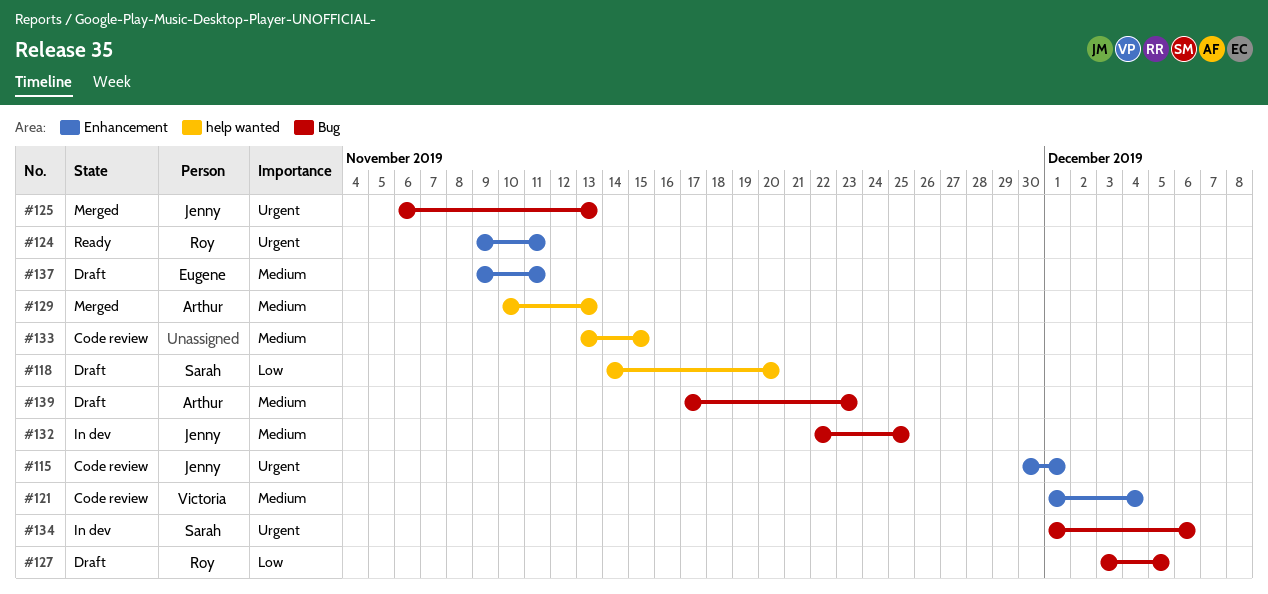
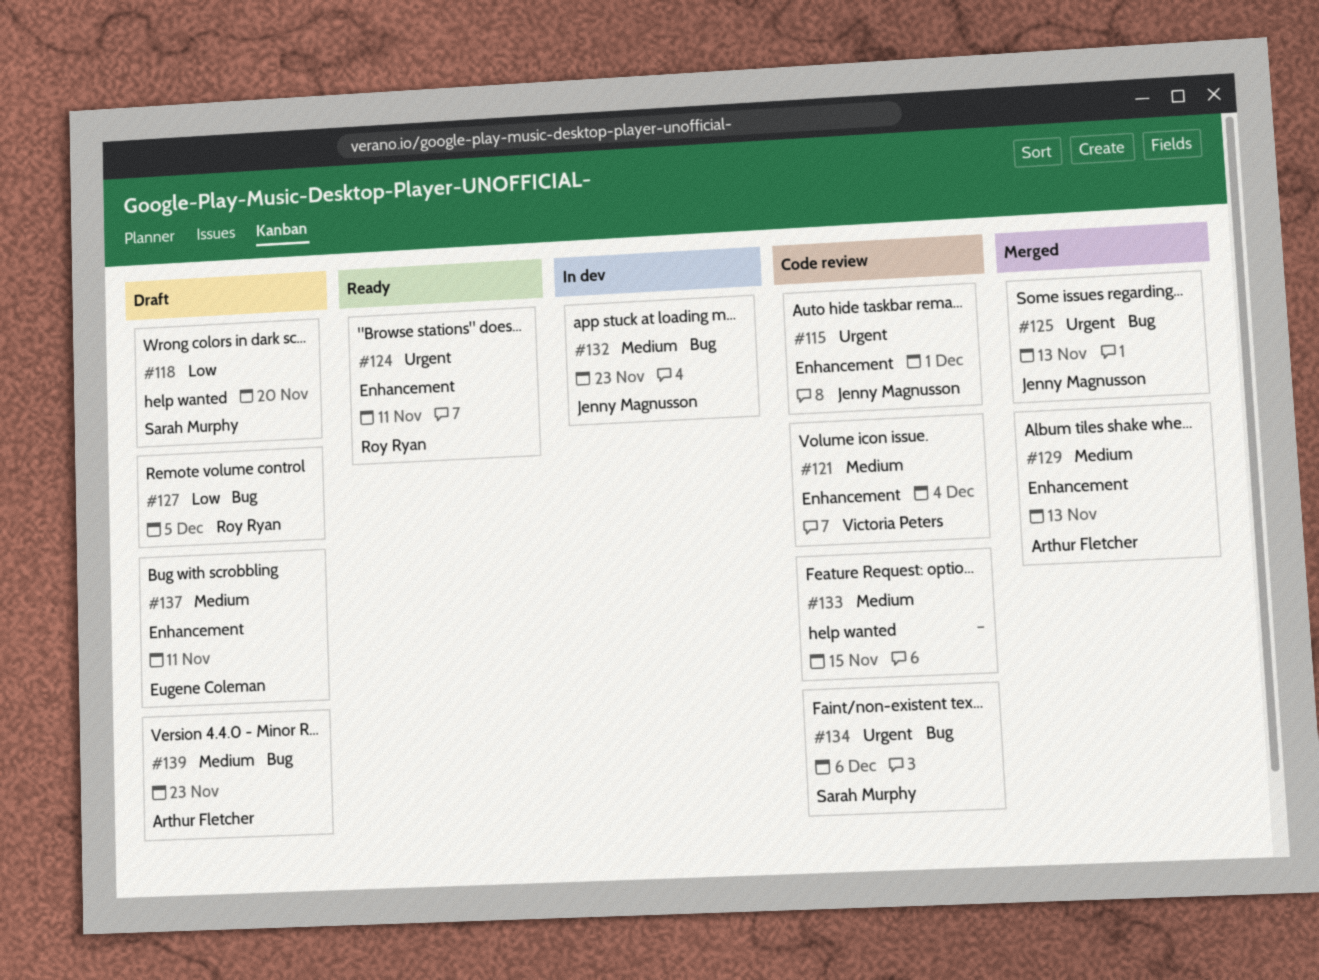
#129, label: help wanted -> Enhancement
#132, due: Nov 25 -> Nov 23
#134, status: In dev -> Code review

